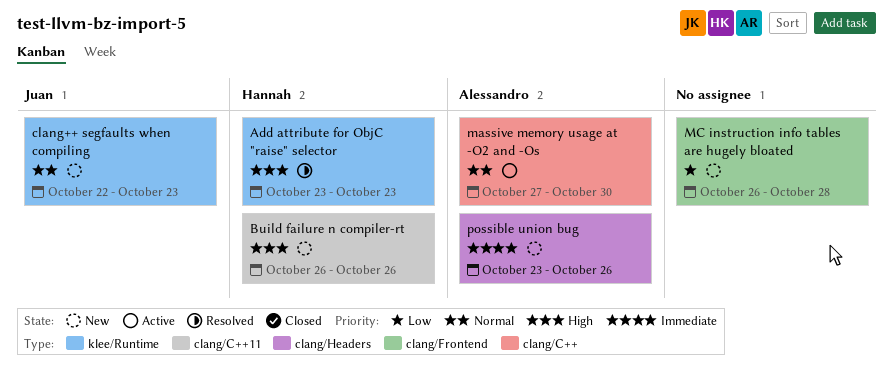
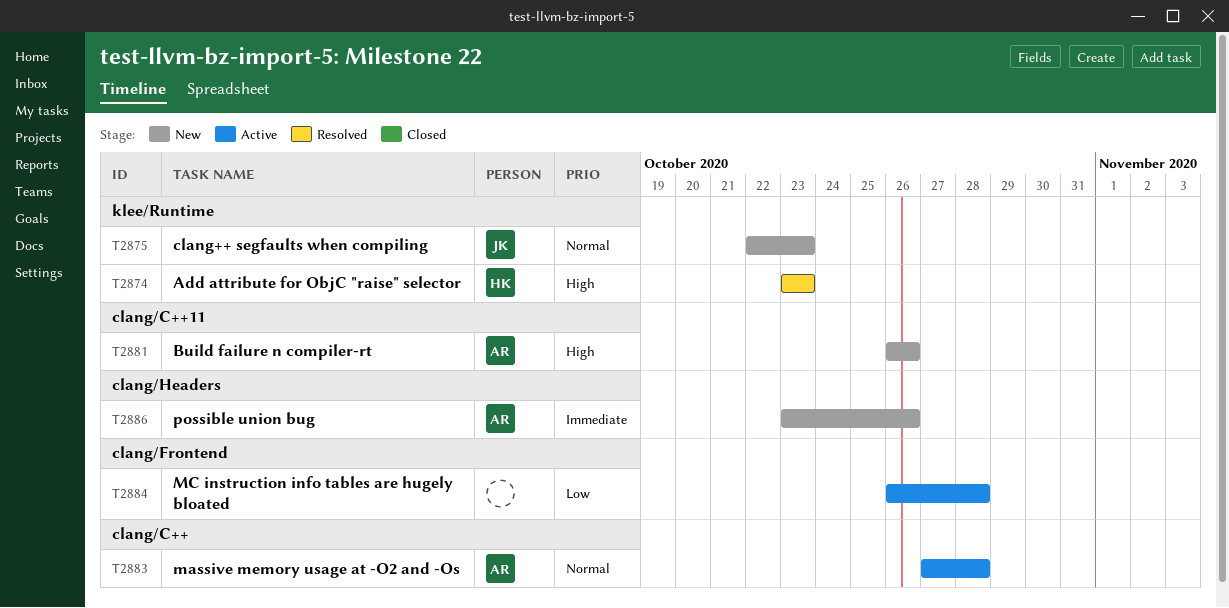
Build failure n compiler-rt, owner: Hannah -> Alessandro
massive memory usage at -O2 and -Os, due: Oct 30 -> Oct 28
MC instruction info tables are hugely bloated, status: New -> Active

